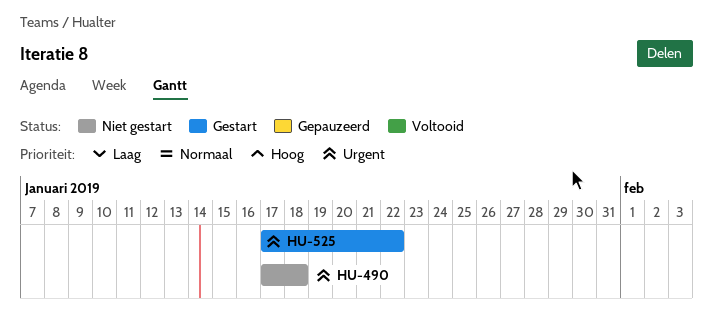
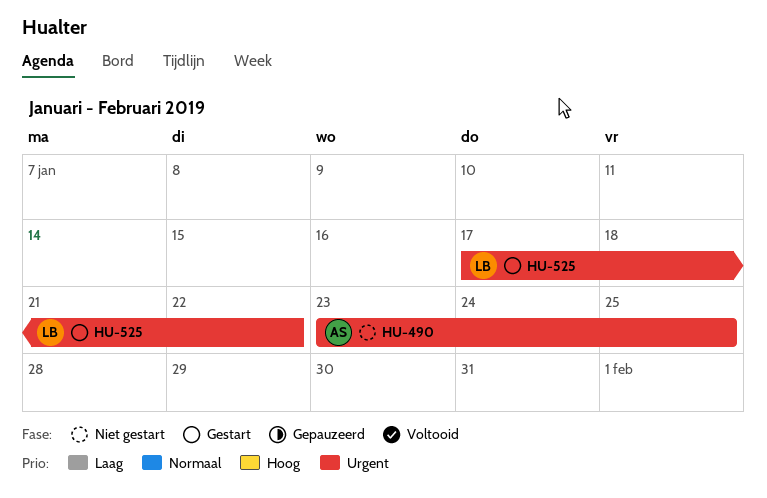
HU-490, start: Jan 17 -> Jan 23
HU-490, due: Jan 18 -> Jan 25

